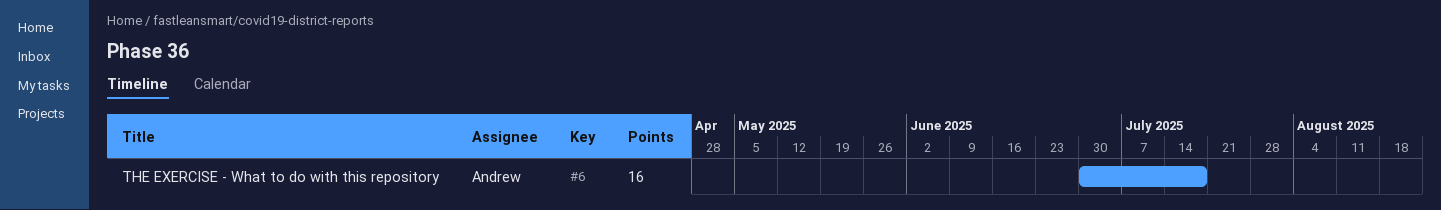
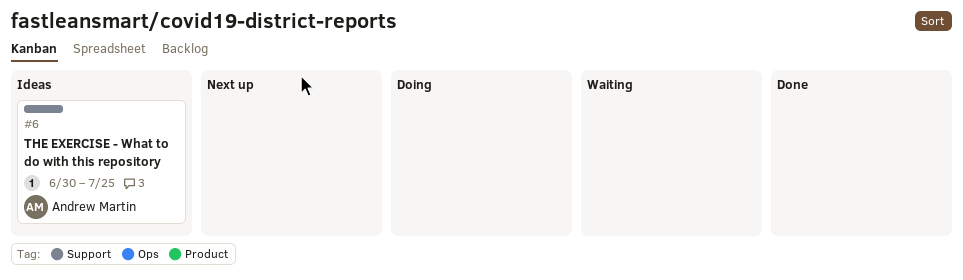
#6, estimate: 16 -> 1
#6, due: Jul 18 -> Jul 25

